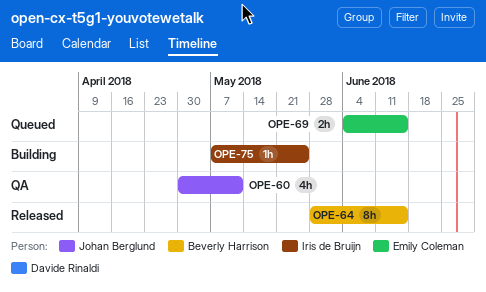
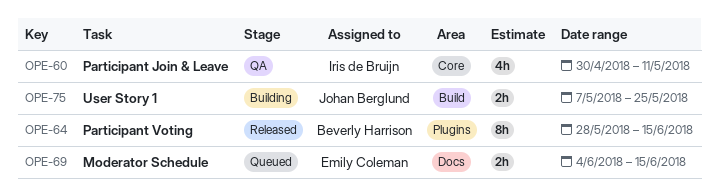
OPE-60, owner: Johan Berglund -> Iris de Bruijn
OPE-75, owner: Iris de Bruijn -> Johan Berglund
OPE-75, estimate: 1h -> 2h

